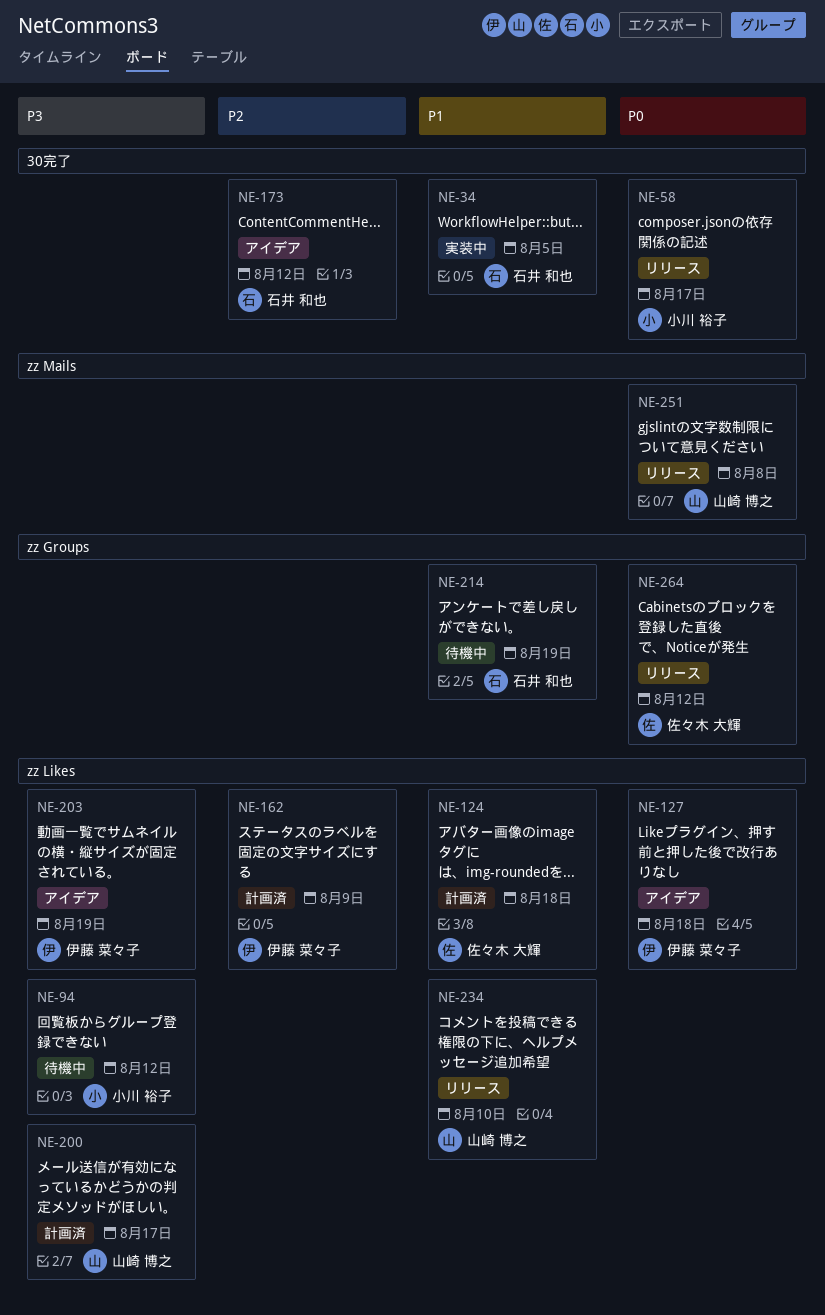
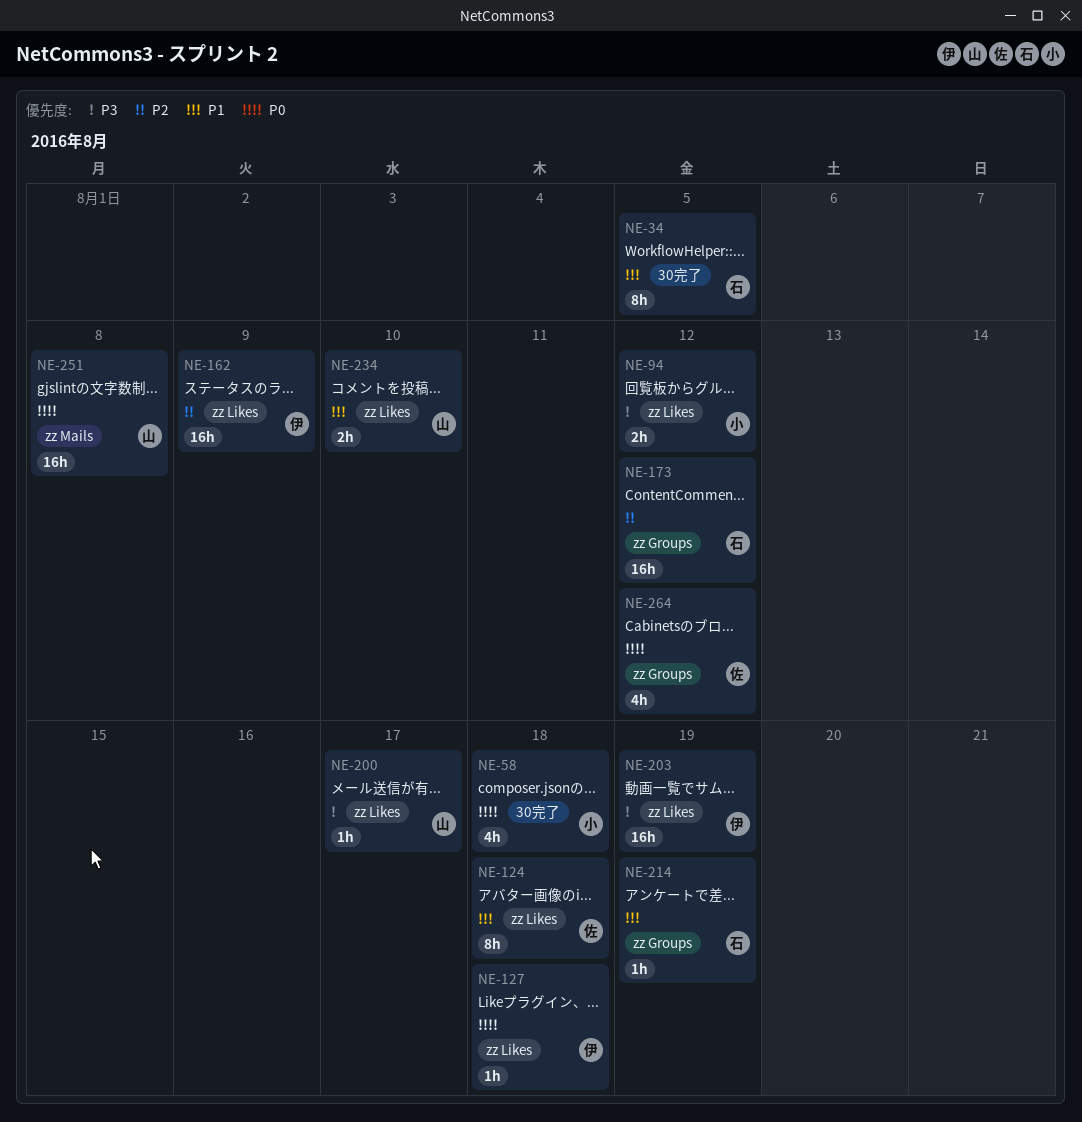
NE-58, due: Aug 17 -> Aug 18
NE-173, label: 30完了 -> zz Groups

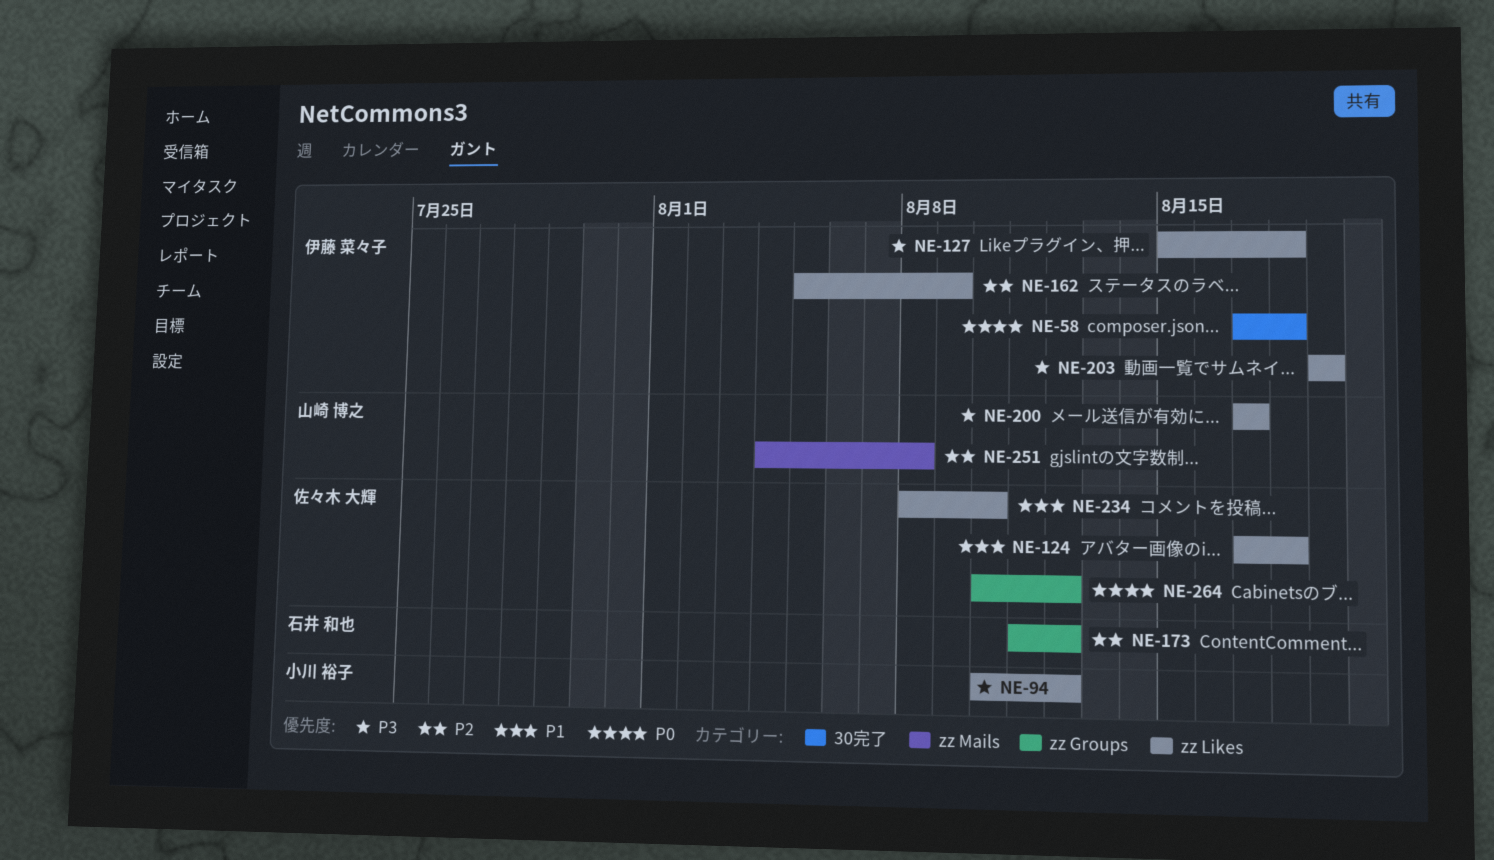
NE-34: present -> none
NE-58, owner: 小川 裕子 -> 伊藤 菜々子
NE-127, priority: P0 -> P3
NE-214: present -> none
NE-234, owner: 山崎 博之 -> 佐々木 大輝
NE-251, priority: P0 -> P2

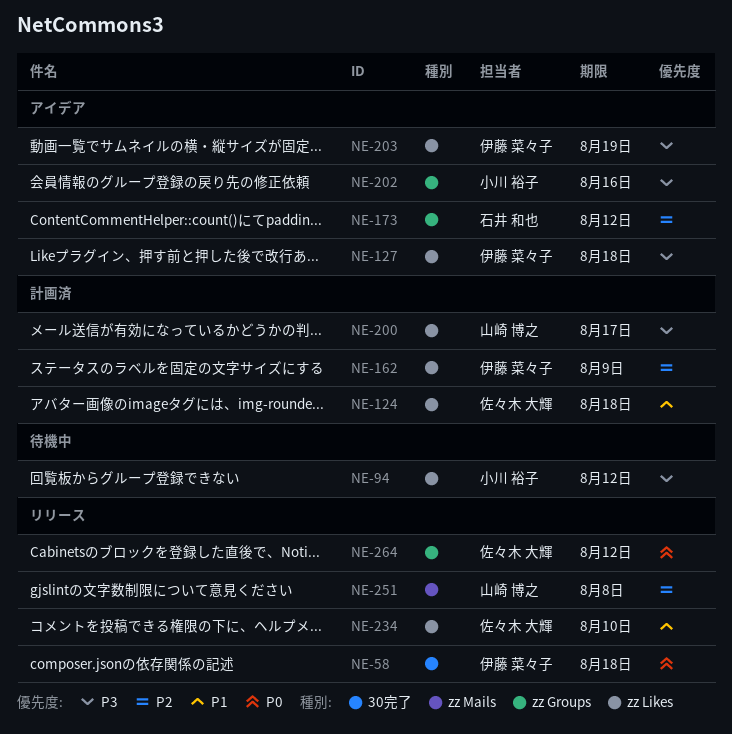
NE-202: none -> present

